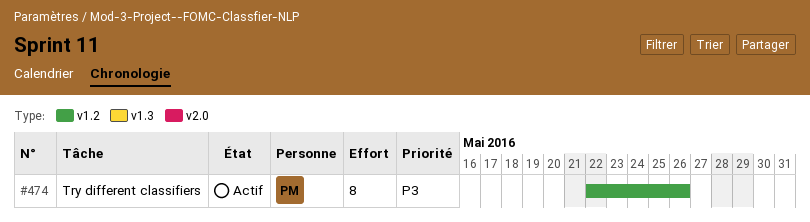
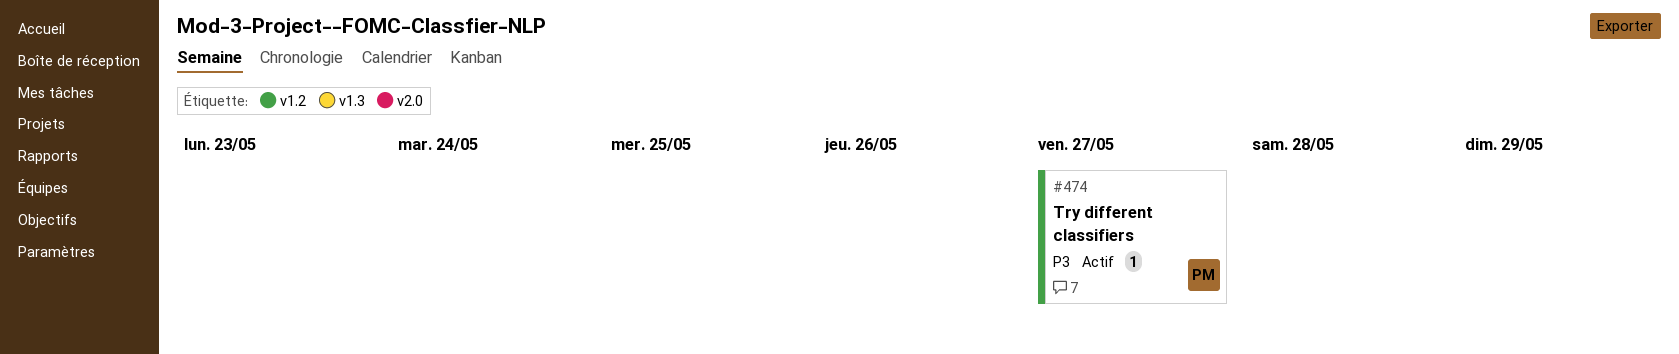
#474, estimate: 8 -> 1
#474, due: May 26 -> May 27

